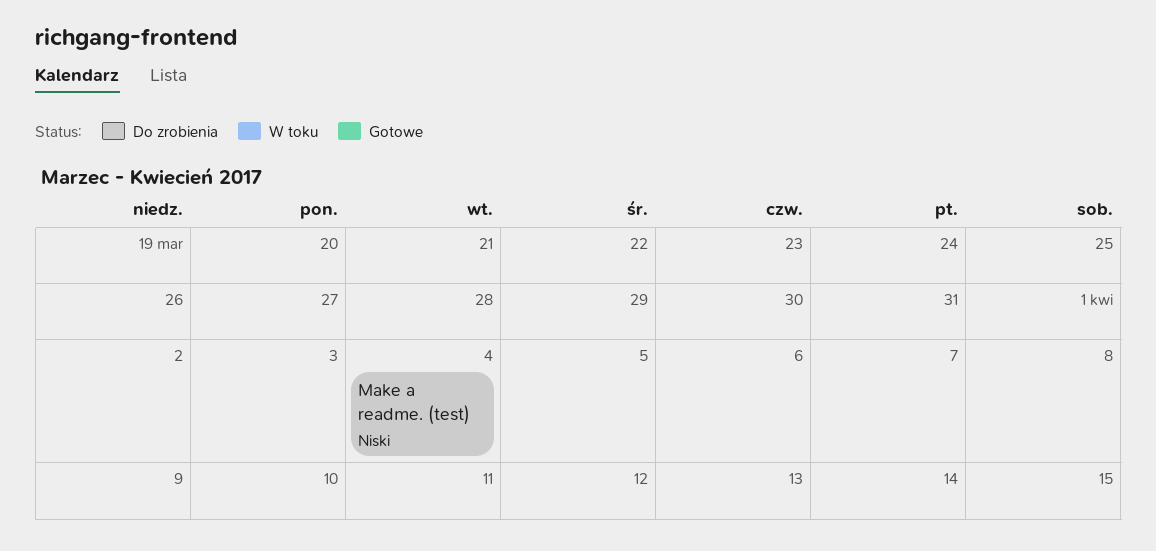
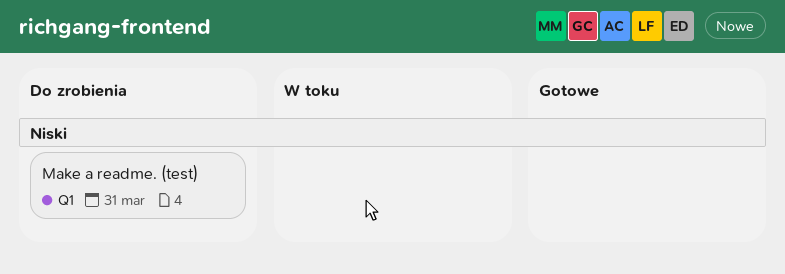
Make a readme. (test), due: Apr 4 -> Mar 31

